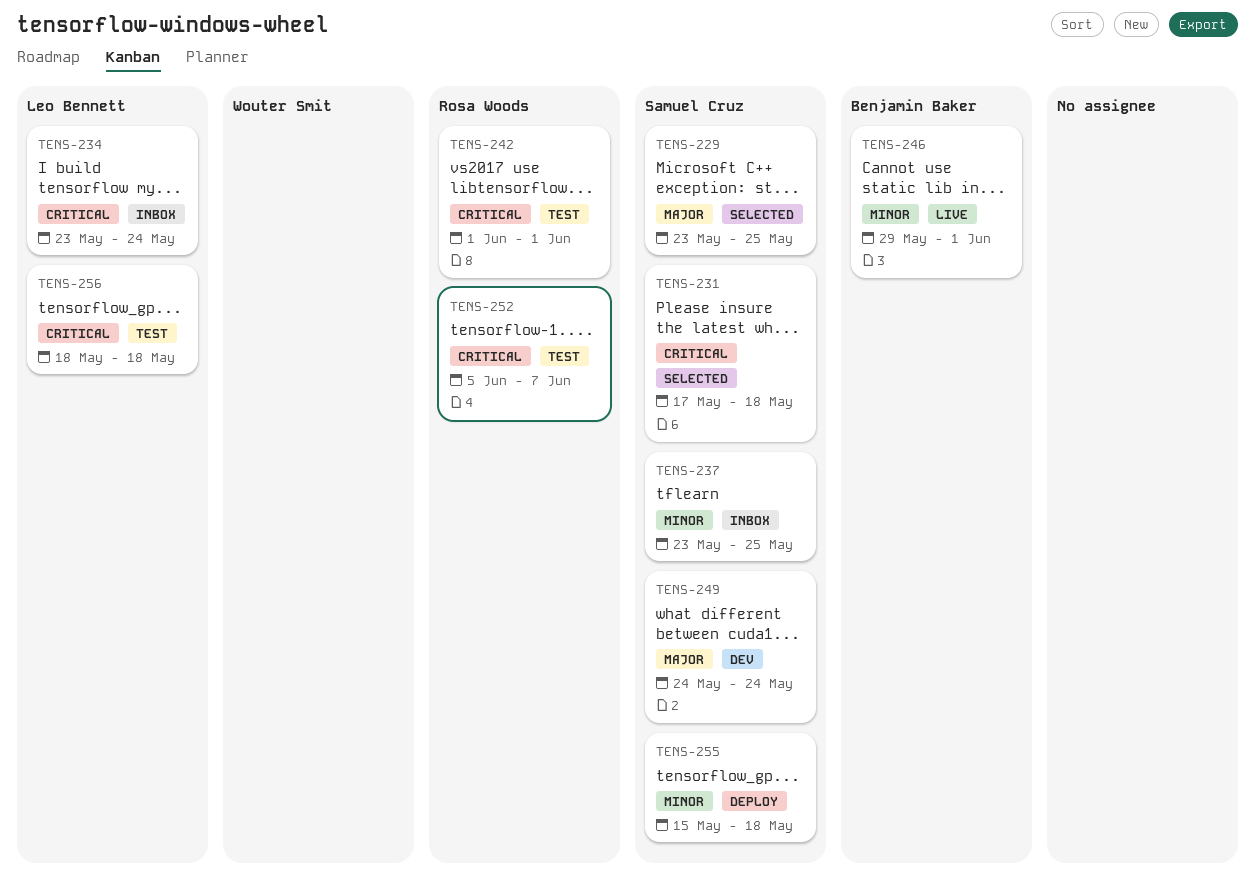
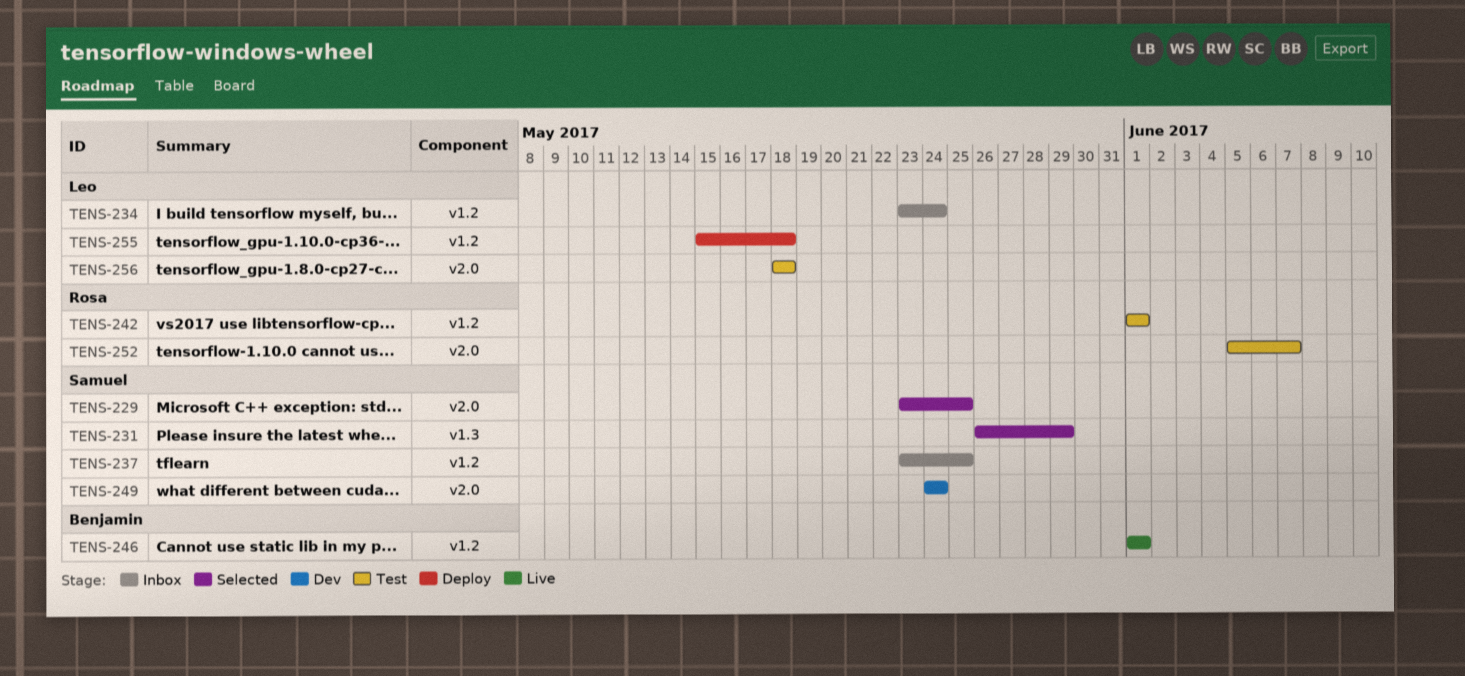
TENS-231, start: May 17 -> May 26
TENS-231, due: May 18 -> May 29
TENS-246, start: May 29 -> Jun 1
TENS-255, owner: Samuel Cruz -> Leo Bennett

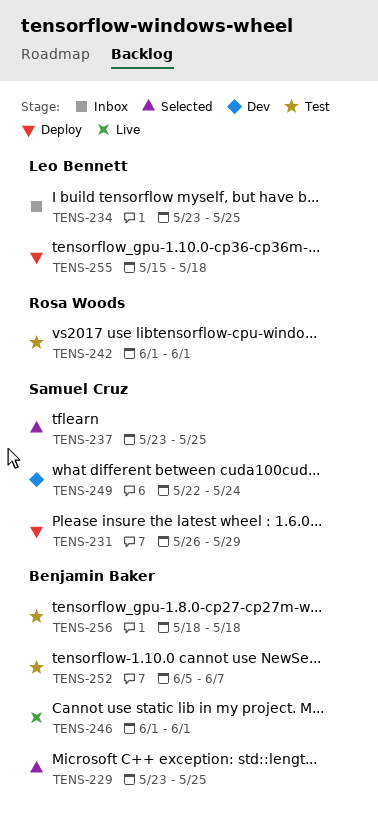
TENS-229, owner: Samuel Cruz -> Benjamin Baker
TENS-231, status: Selected -> Deploy
TENS-234, due: May 24 -> May 25
TENS-237, status: Inbox -> Selected
TENS-249, start: May 24 -> May 22
TENS-252, owner: Rosa Woods -> Benjamin Baker
TENS-256, owner: Leo Bennett -> Benjamin Baker

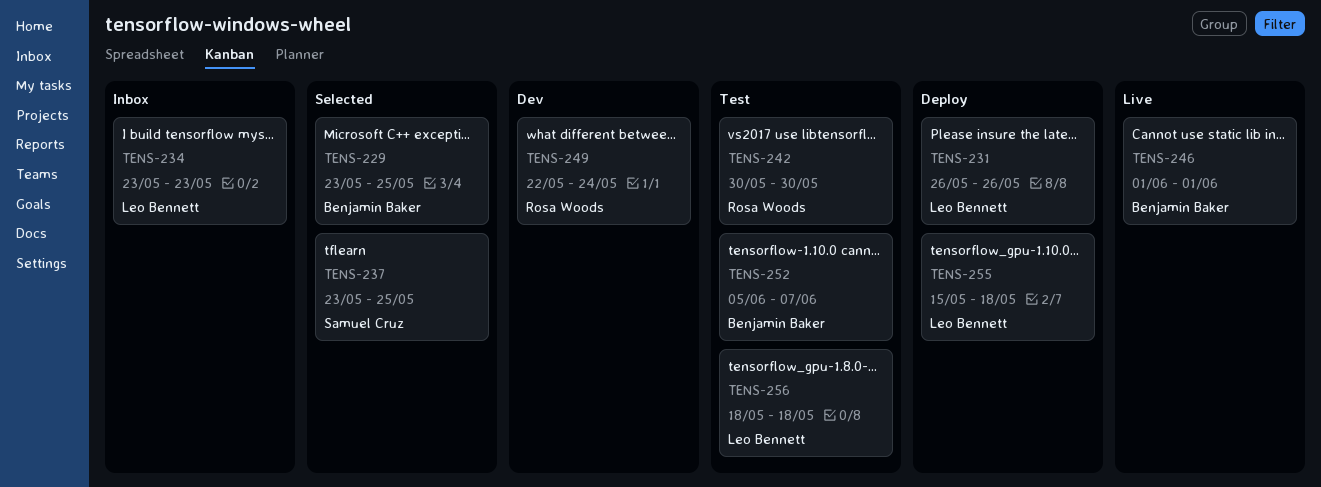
TENS-231, owner: Samuel Cruz -> Leo Bennett
TENS-231, due: May 29 -> May 26
TENS-234, due: May 25 -> May 23
TENS-242, start: Jun 1 -> May 30
TENS-242, due: Jun 1 -> May 30
TENS-249, owner: Samuel Cruz -> Rosa Woods
TENS-256, owner: Benjamin Baker -> Leo Bennett

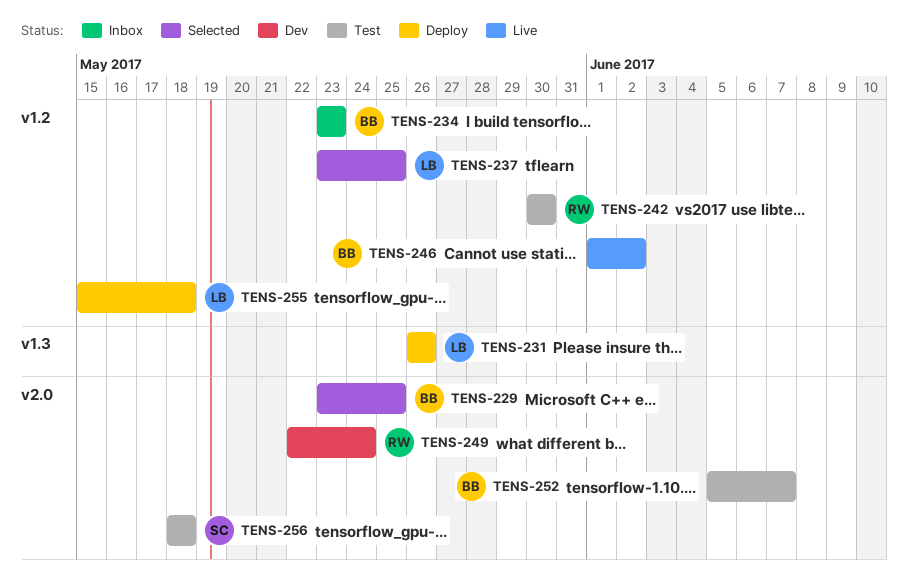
TENS-234, owner: Leo Bennett -> Benjamin Baker
TENS-237, owner: Samuel Cruz -> Leo Bennett
TENS-246, due: Jun 1 -> Jun 2
TENS-256, owner: Leo Bennett -> Samuel Cruz

